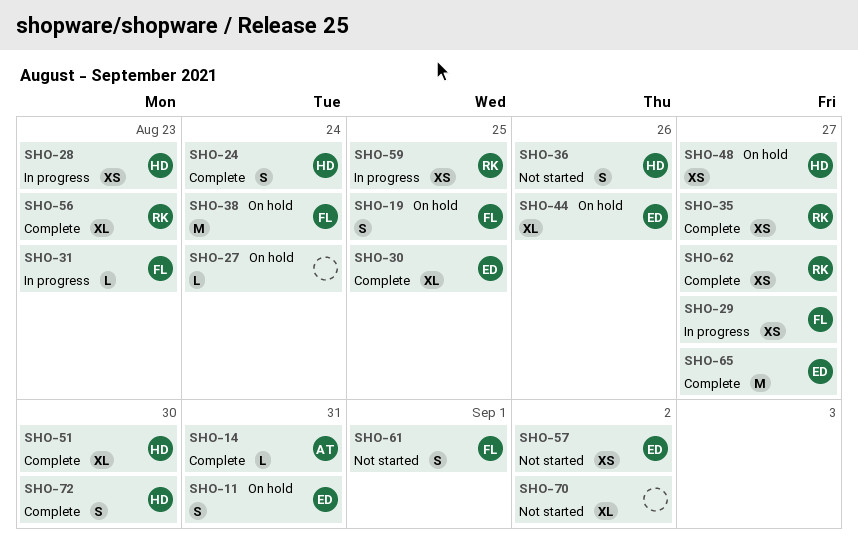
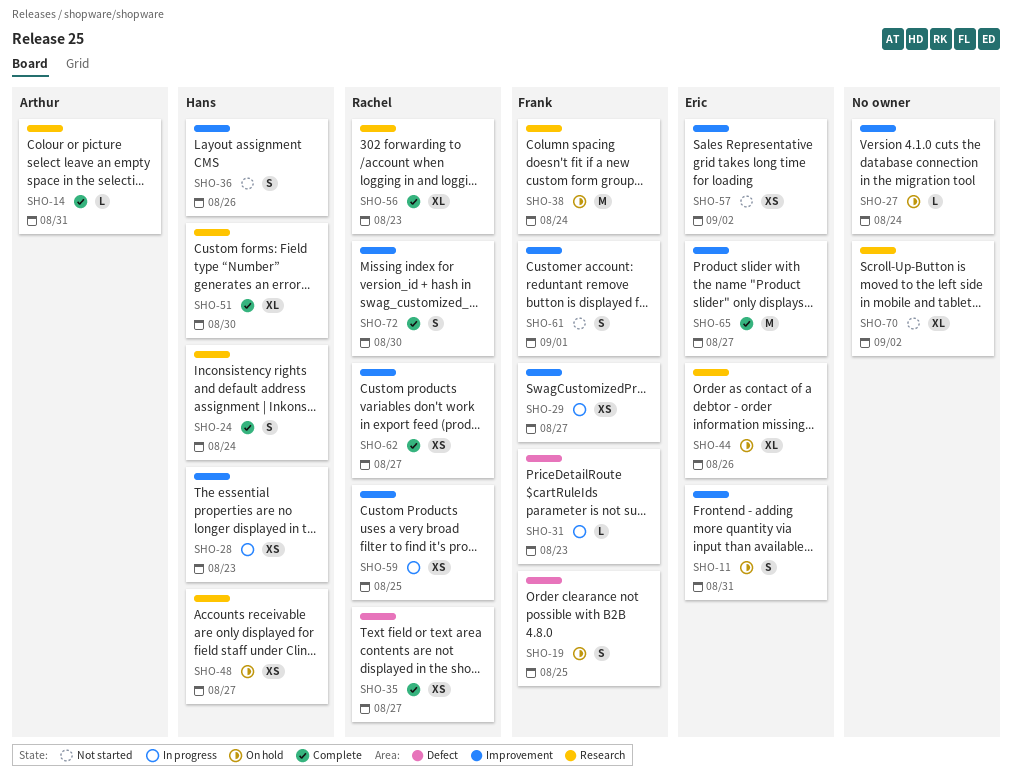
SHO-30: present -> none
SHO-72, owner: Hans -> Rachel

